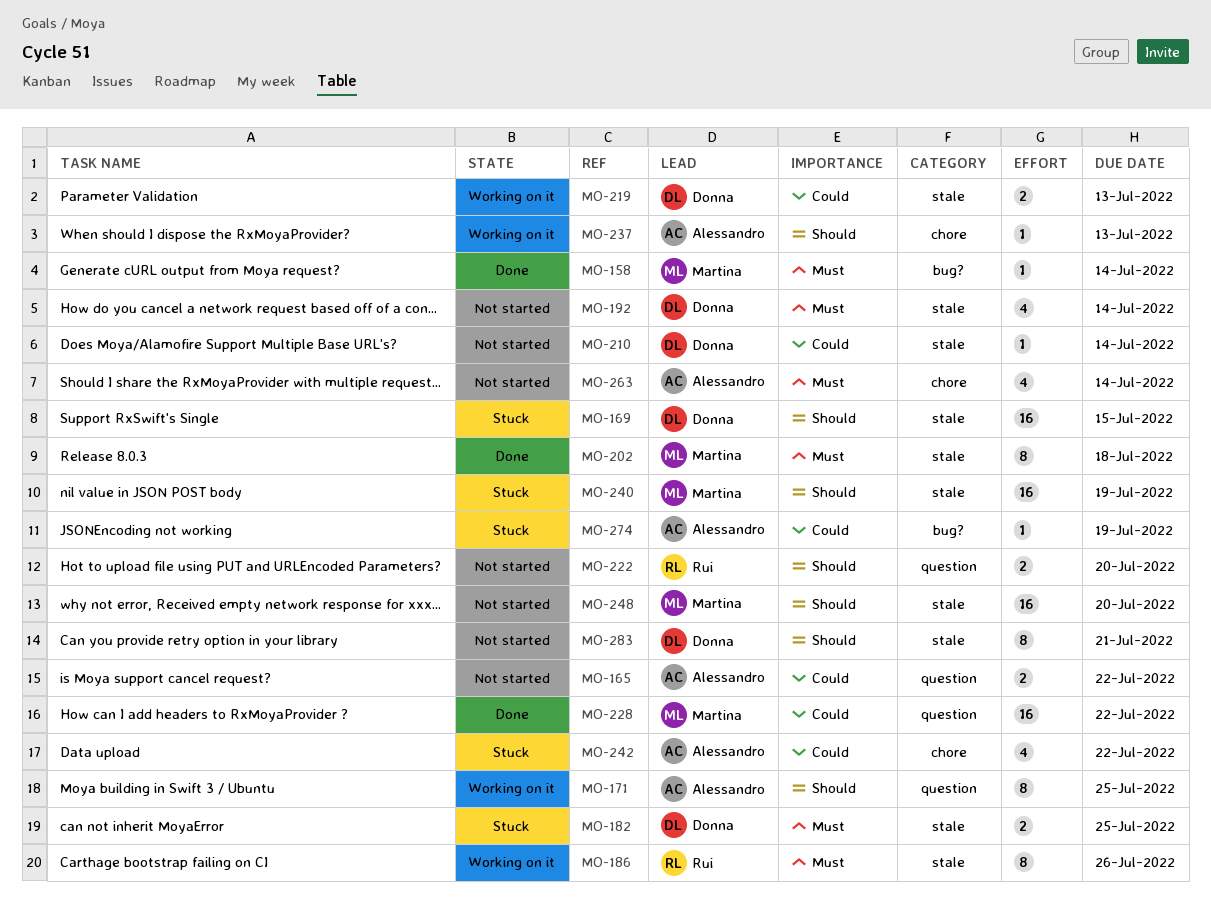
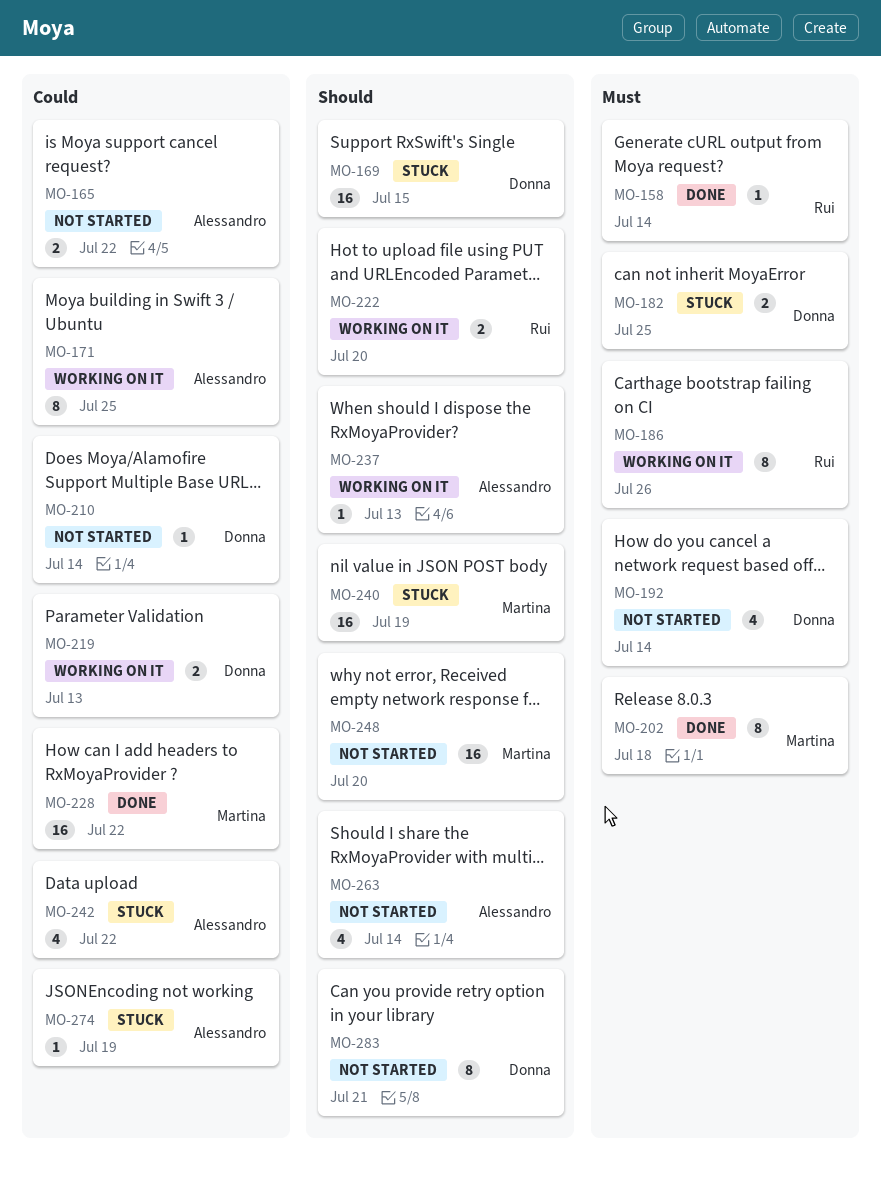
MO-158, owner: Martina -> Rui
MO-171, priority: Should -> Could
MO-222, status: Not started -> Working on it
MO-263, priority: Must -> Should

